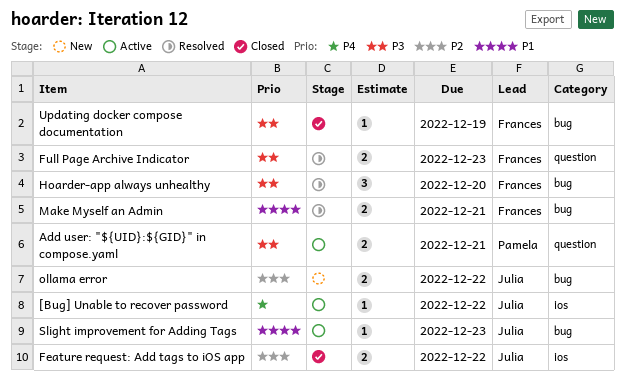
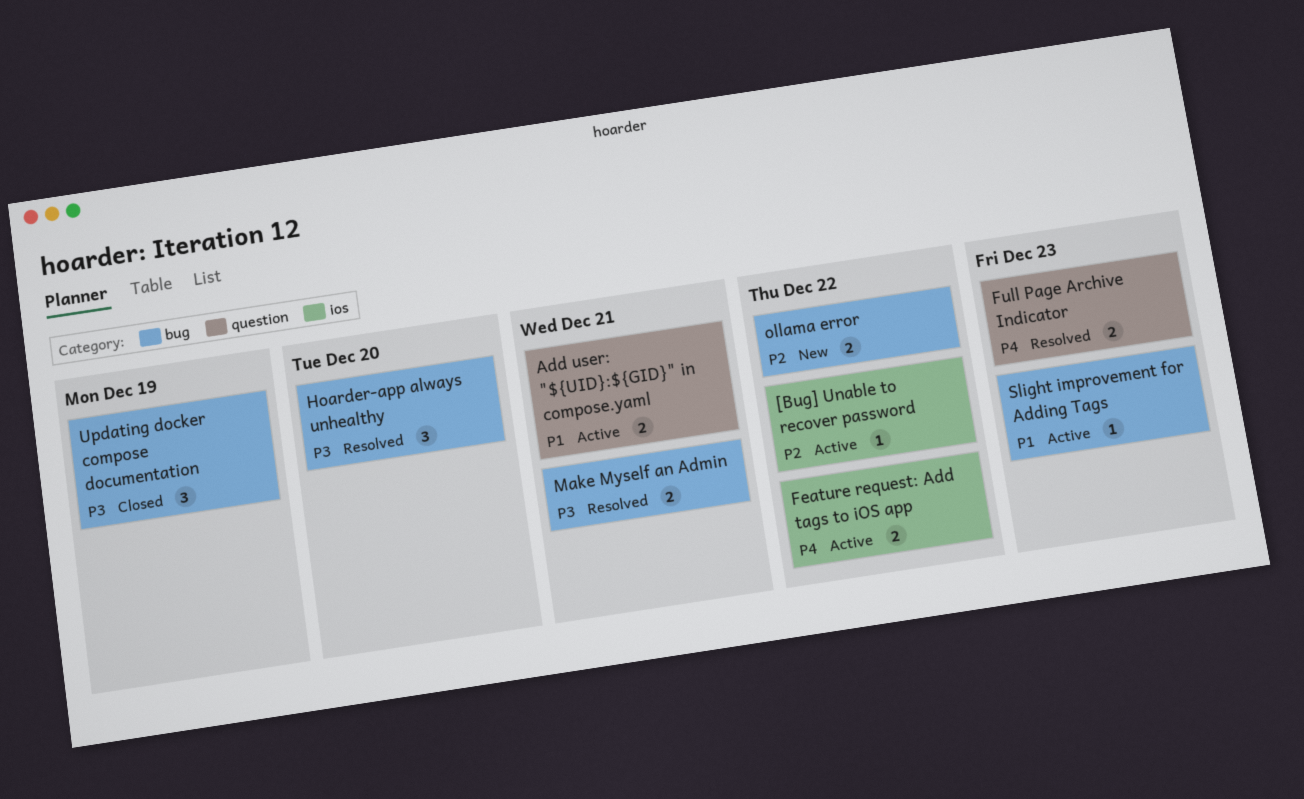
[Bug] Unable to recover password, priority: P4 -> P2
Add user: "${UID}:${GID}" in compose.yaml, priority: P3 -> P1
Feature request: Add tags to iOS app, status: Closed -> Active
Feature request: Add tags to iOS app, priority: P2 -> P4
Full Page Archive Indicator, priority: P3 -> P4
Make Myself an Admin, priority: P1 -> P3
Updating docker compose documentation, estimate: 1 -> 3

